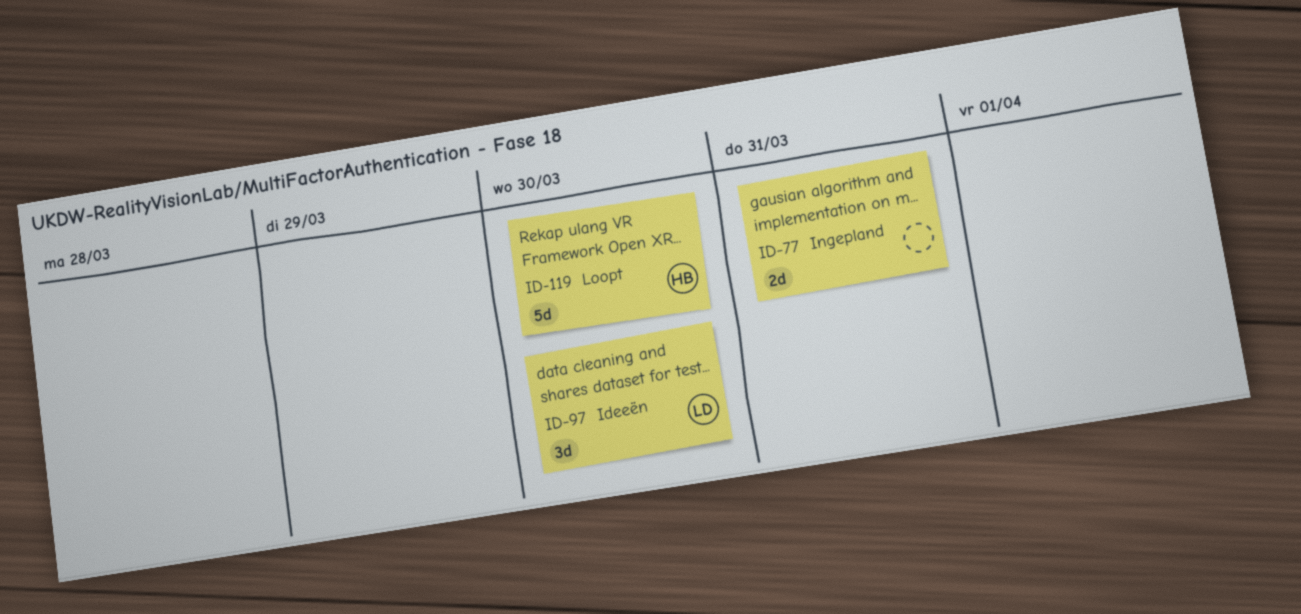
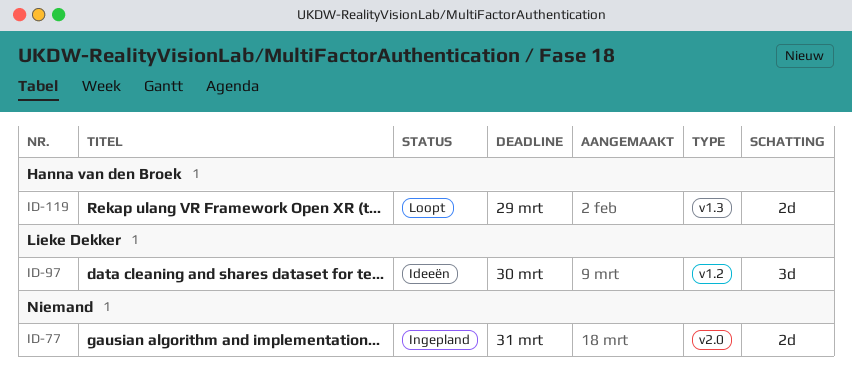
ID-119, estimate: 5d -> 2d
ID-119, due: Mar 30 -> Mar 29

